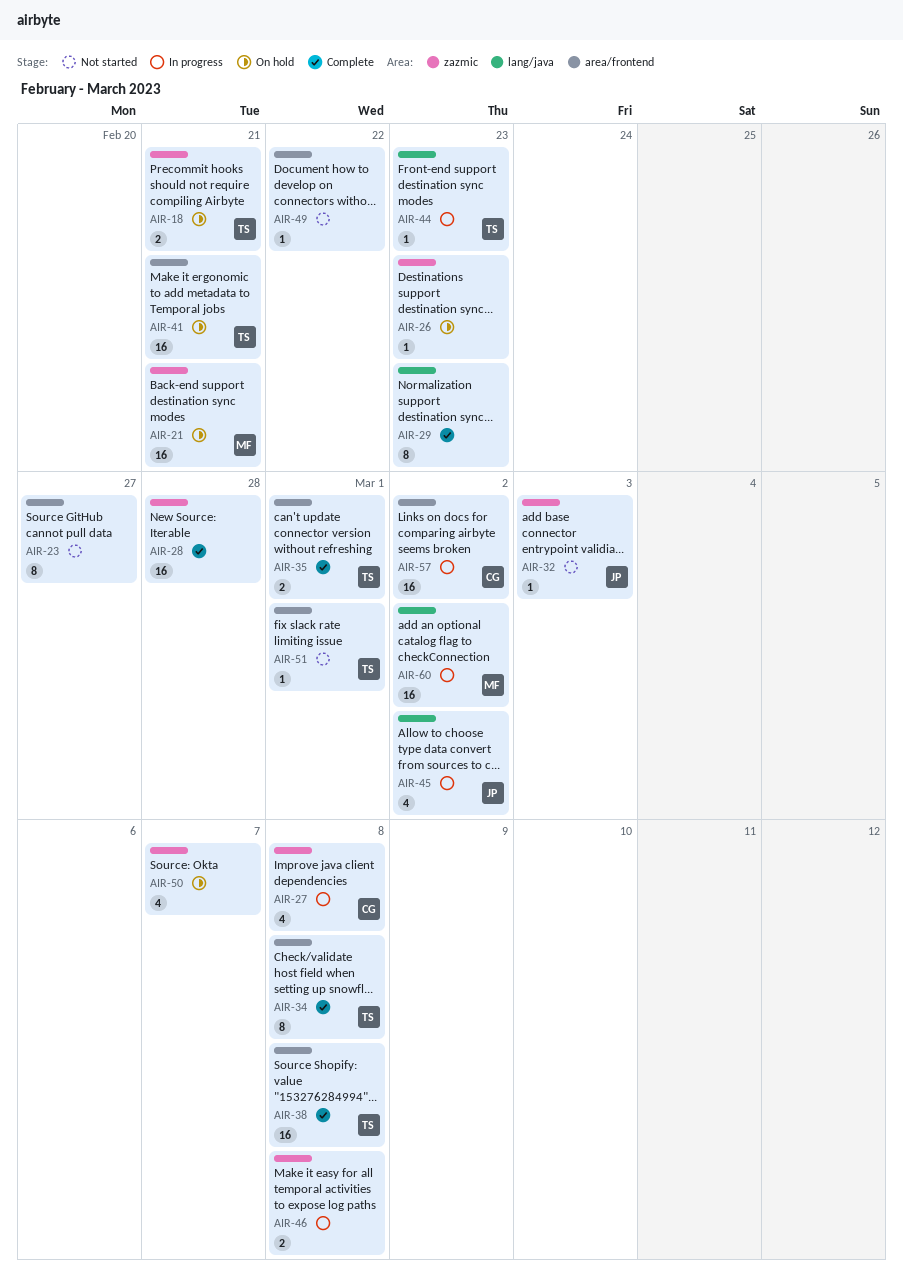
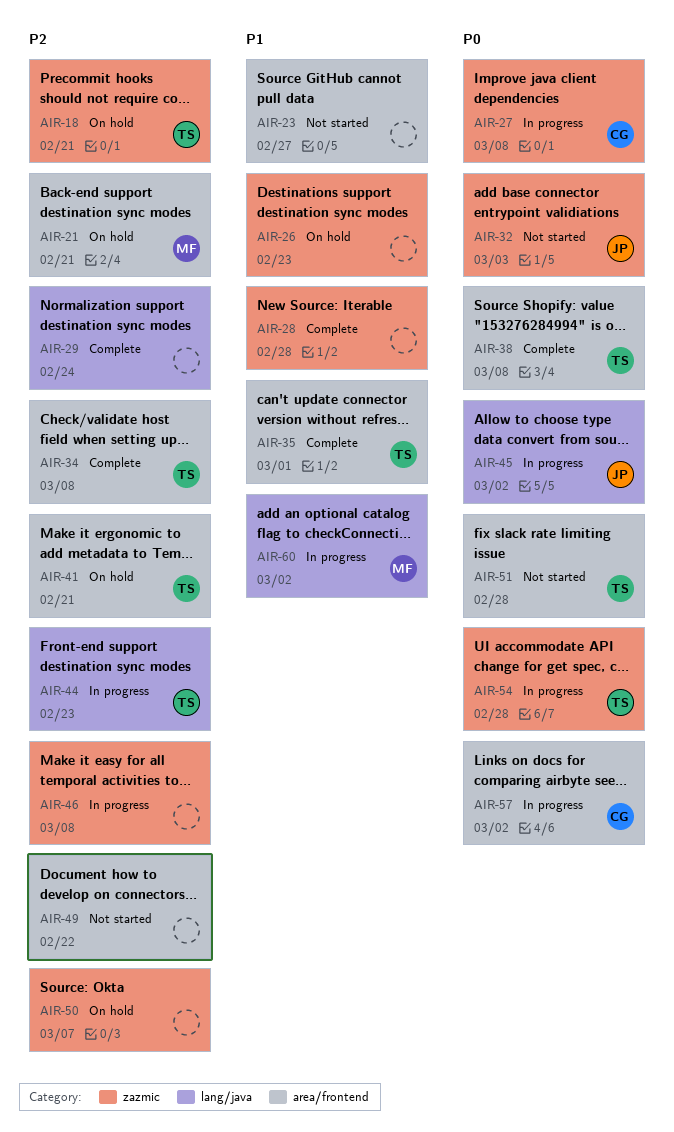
AIR-21, label: zazmic -> area/frontend
AIR-29, due: Feb 23 -> Feb 24
AIR-51, due: Mar 1 -> Feb 28
AIR-54: none -> present

